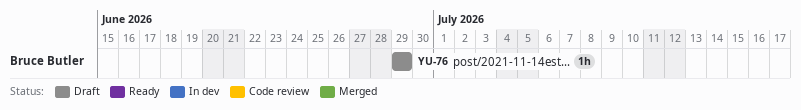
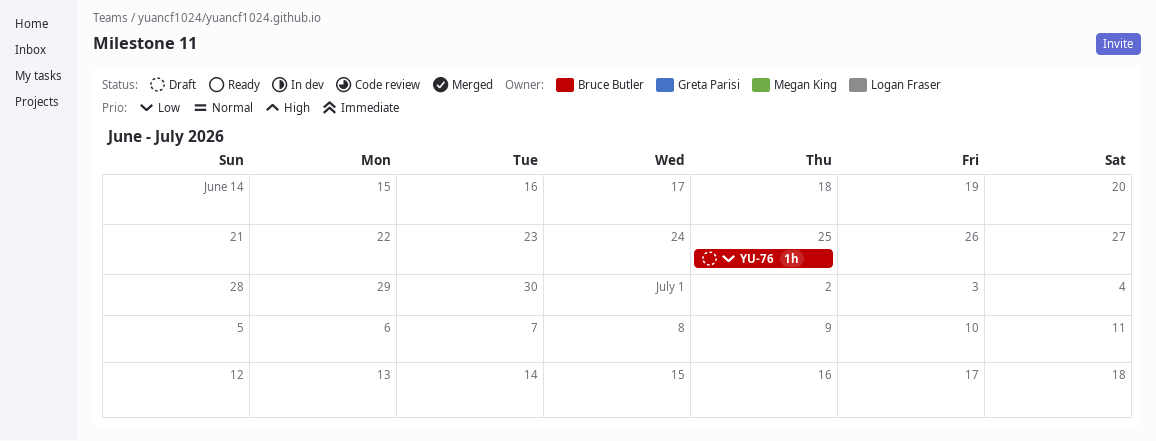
YU-76, start: Jun 29 -> Jun 25
YU-76, due: Jun 29 -> Jun 25

